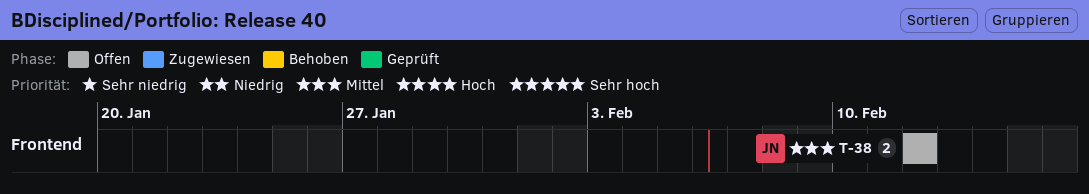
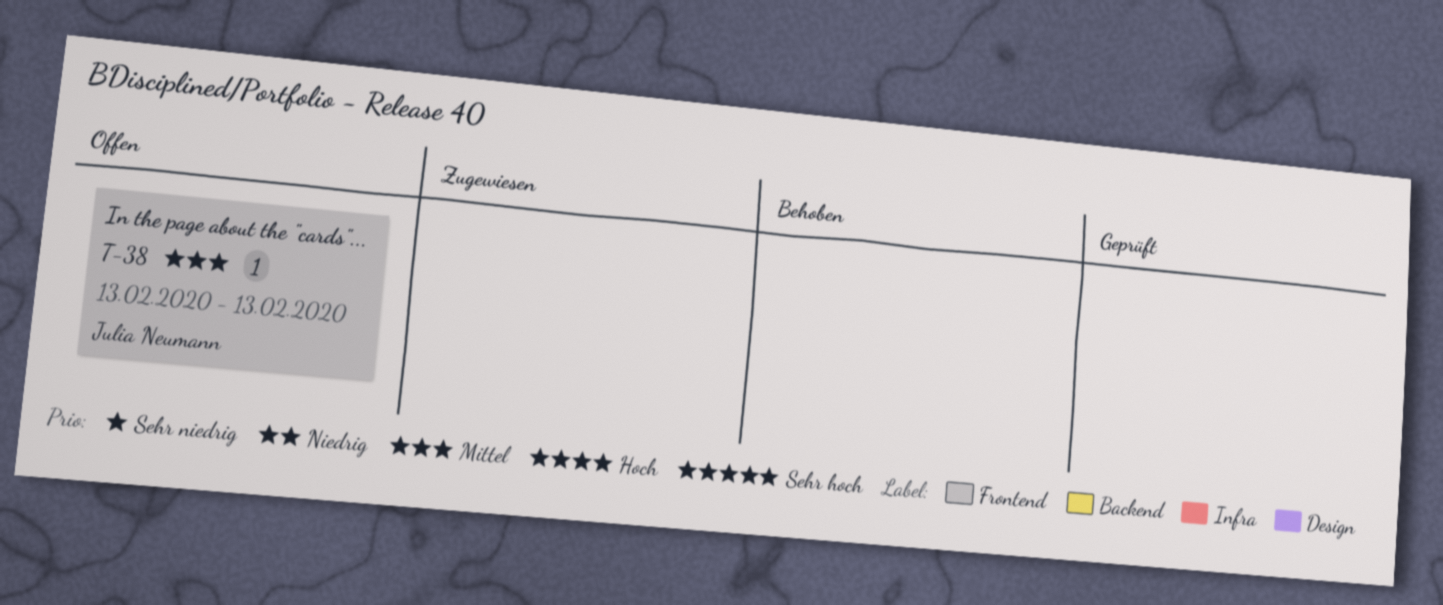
T-38, estimate: 2 -> 1
T-38, start: Feb 12 -> Feb 13
T-38, due: Feb 12 -> Feb 13

